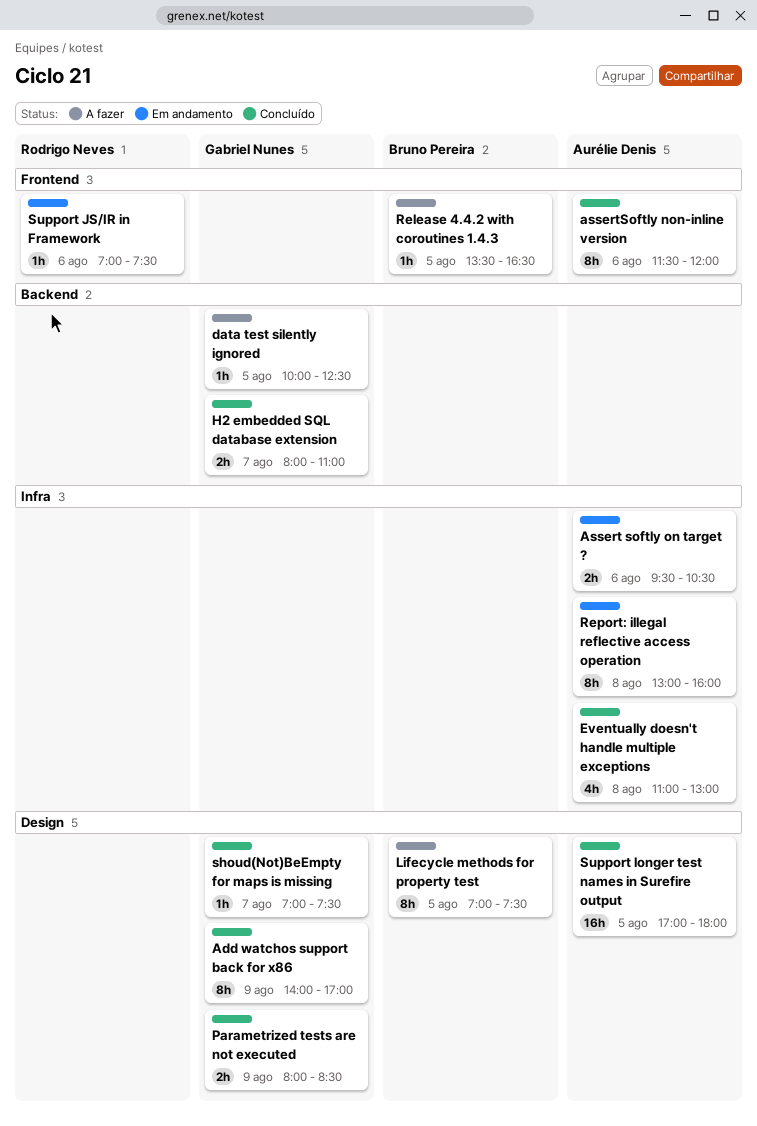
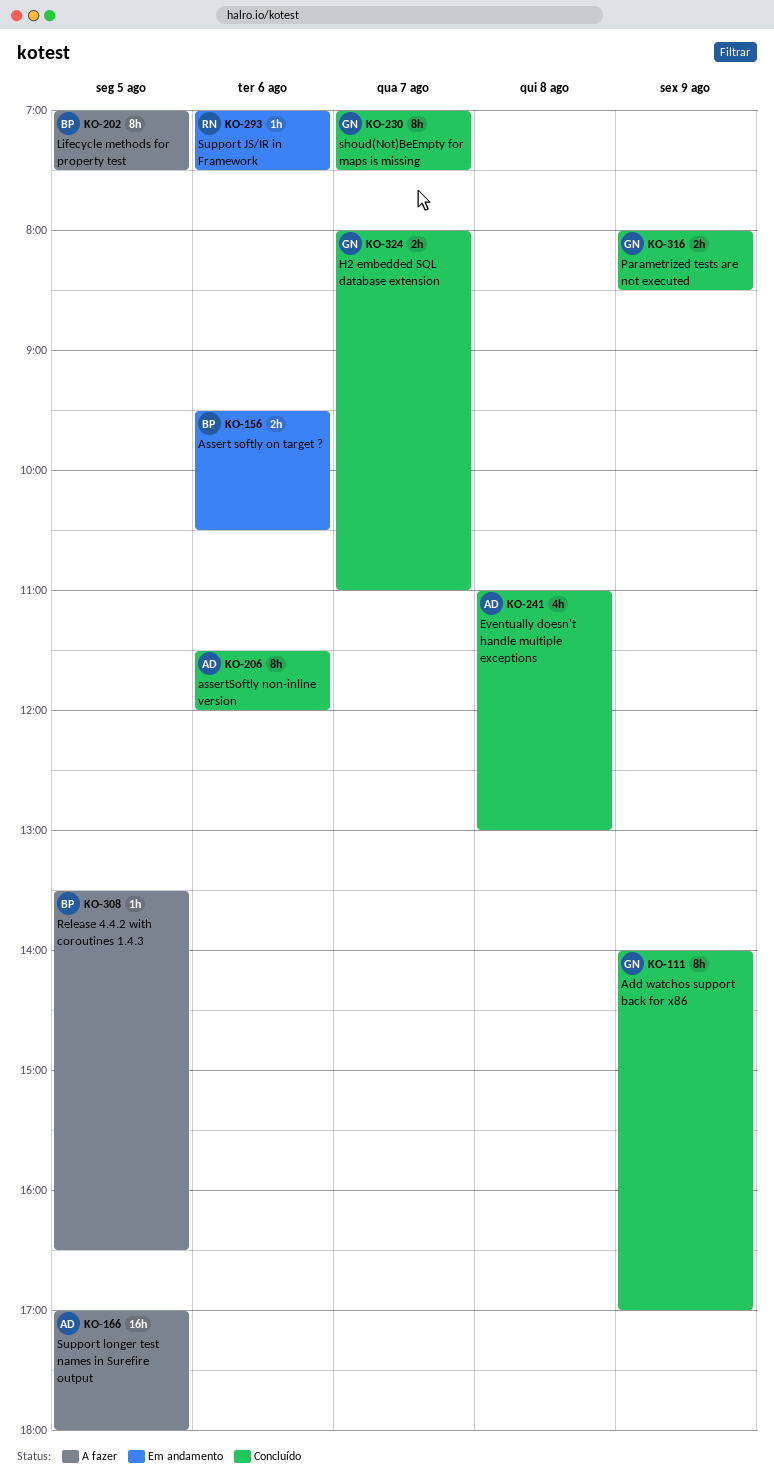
Assert softly on target ?, owner: Aurélie Denis -> Bruno Pereira
data test silently ignored: present -> none
Report: illegal reflective access operation: present -> none
shoud(Not)BeEmpty for maps is missing, estimate: 1h -> 8h
Support longer test names in Surefire output, status: Concluído -> A fazer

